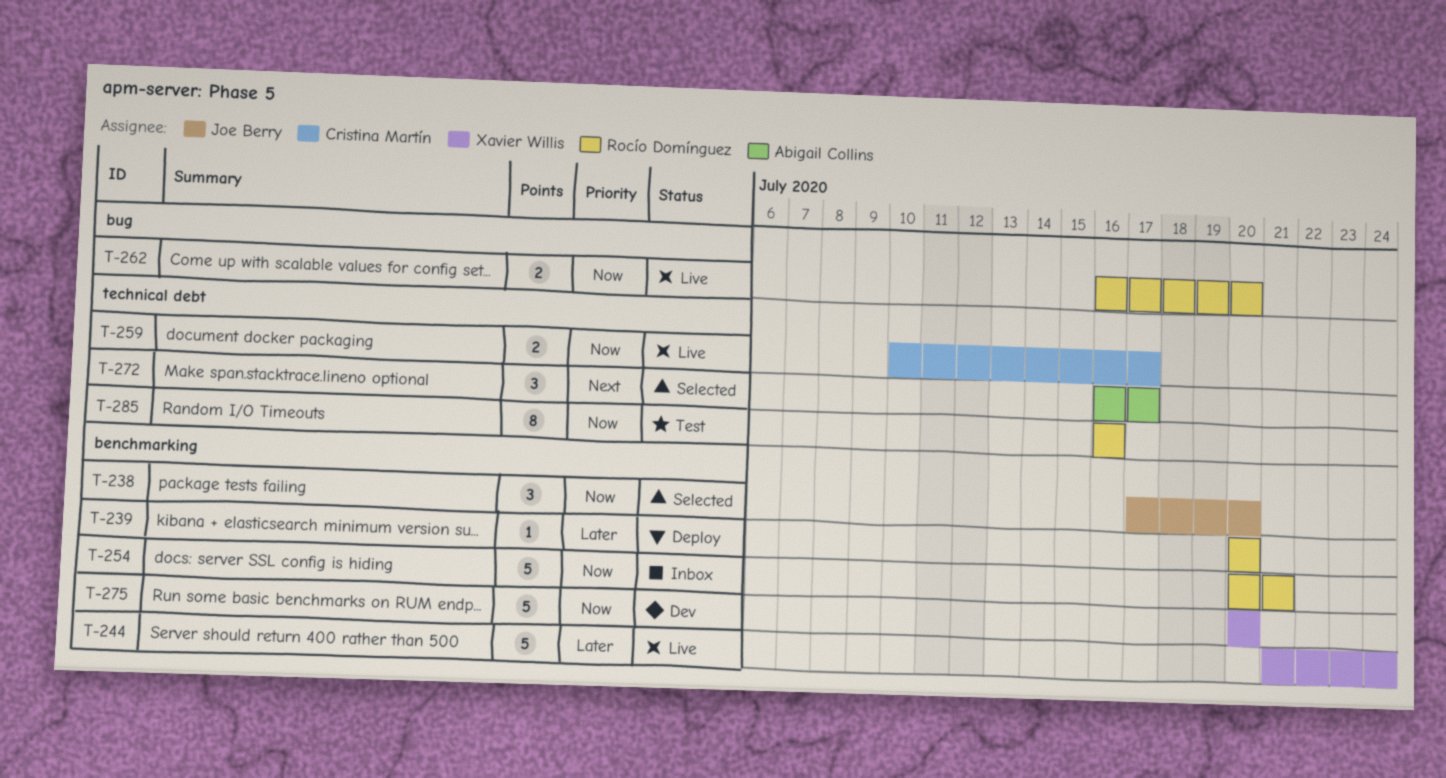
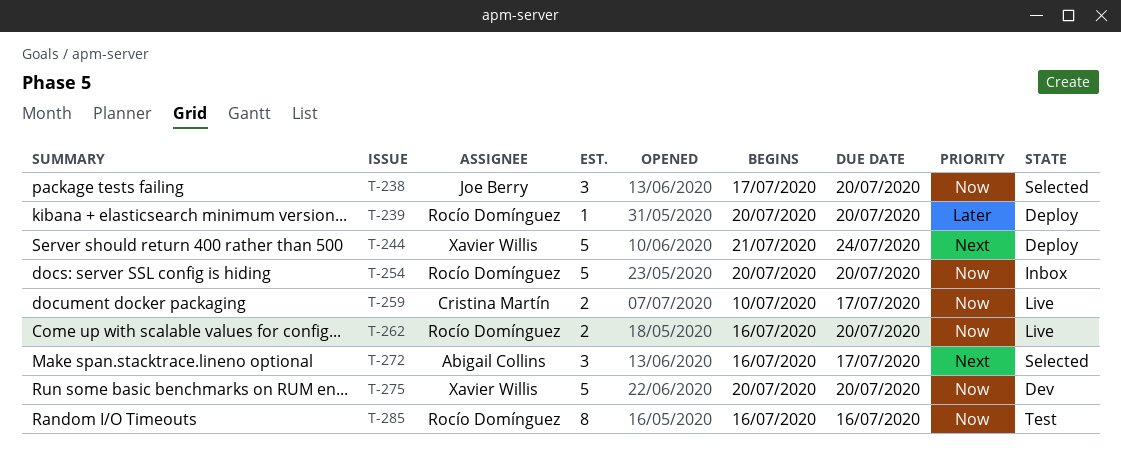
T-244, status: Live -> Deploy
T-244, priority: Later -> Next
T-254, due: Jul 21 -> Jul 20

